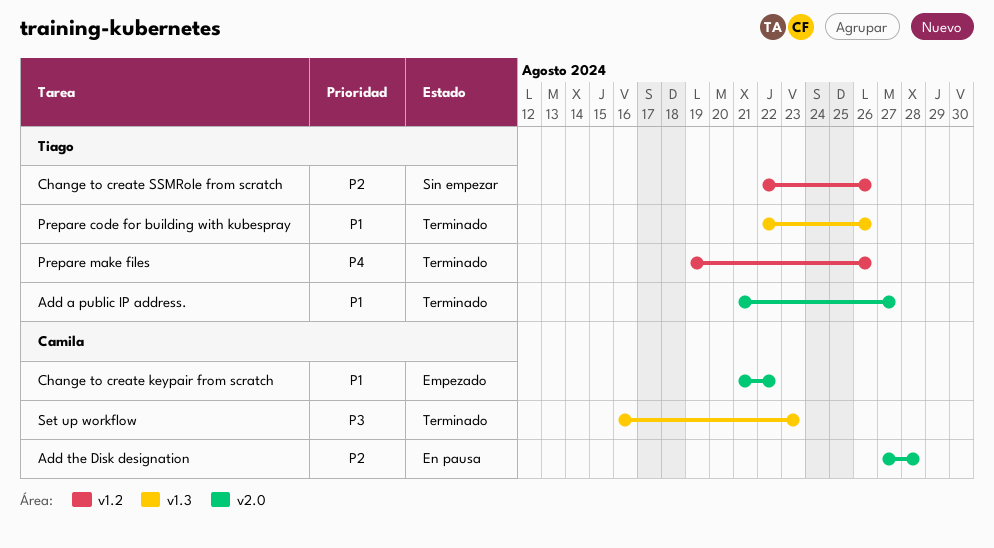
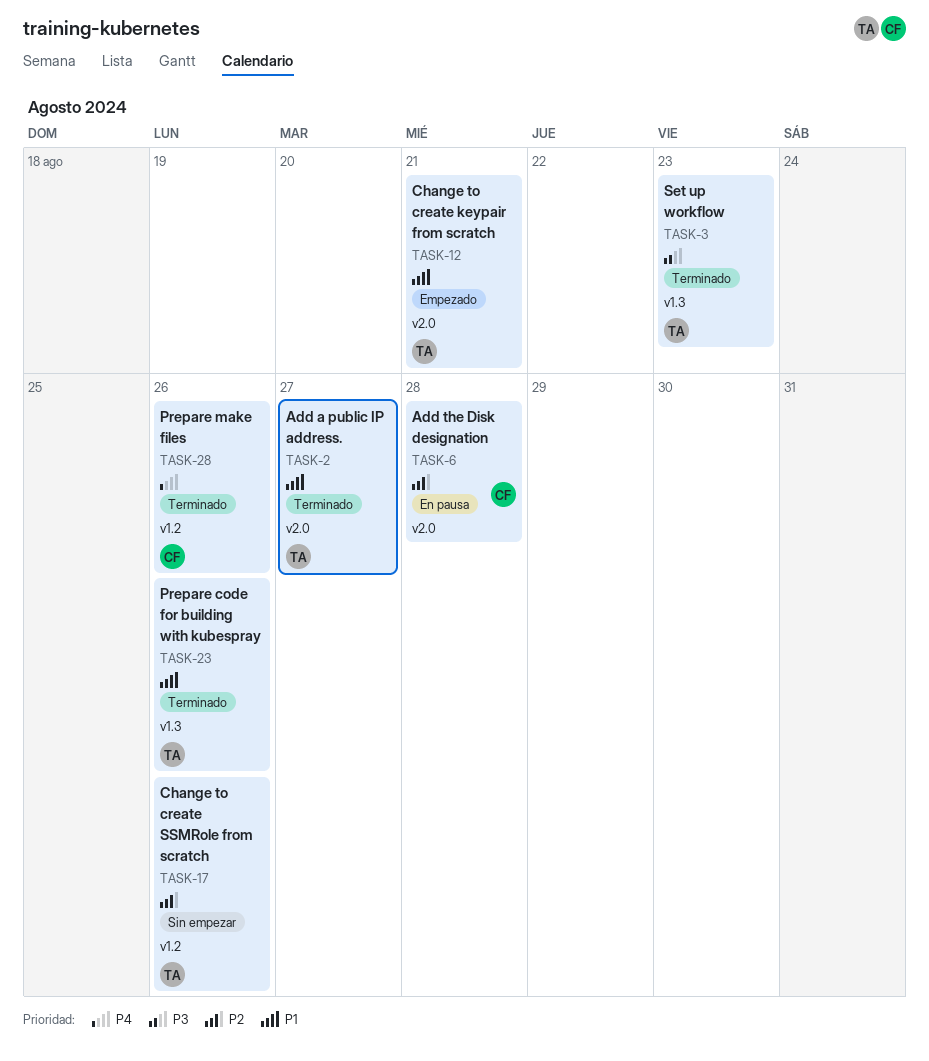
Change to create keypair from scratch, owner: Camila -> Tiago
Change to create keypair from scratch, due: Aug 22 -> Aug 21
Prepare make files, owner: Tiago -> Camila
Set up workflow, owner: Camila -> Tiago

